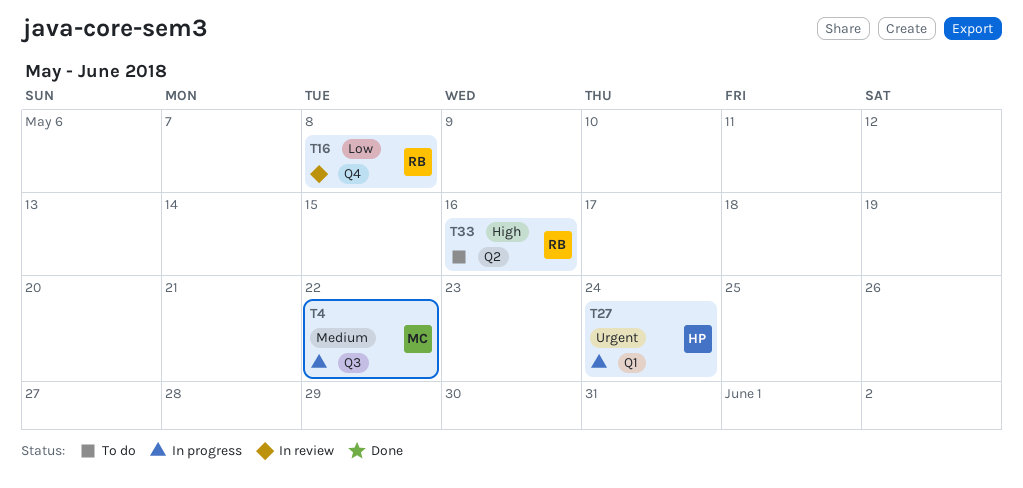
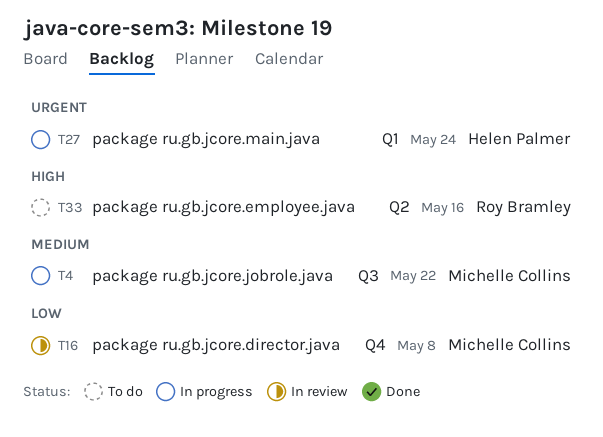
T16, owner: Roy Bramley -> Michelle Collins

